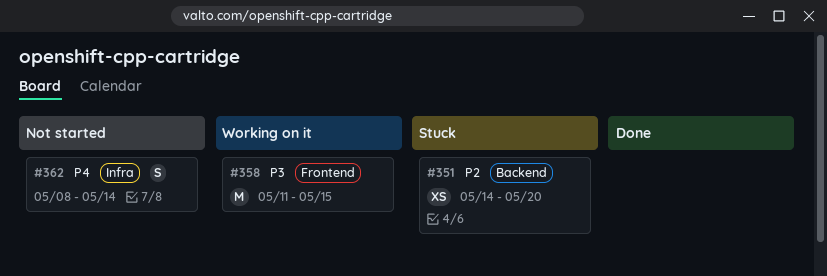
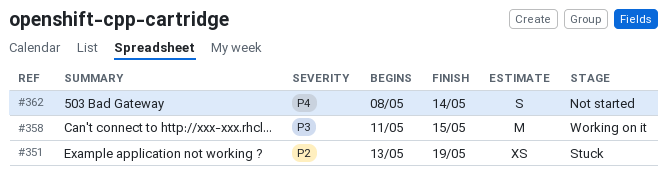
#351, start: May 14 -> May 13
#351, due: May 20 -> May 19

